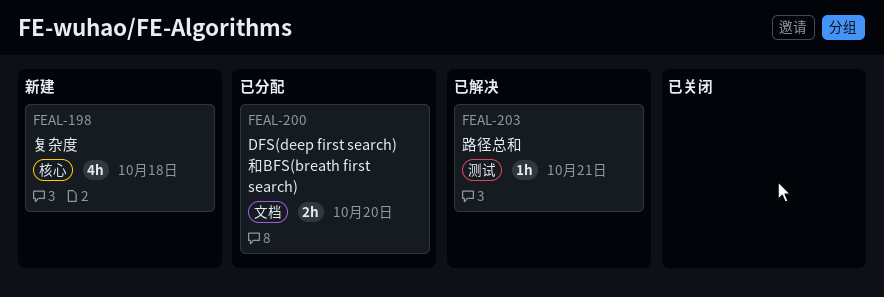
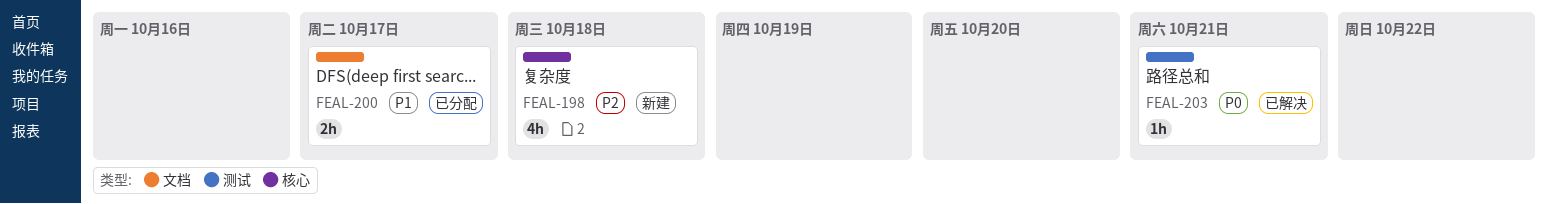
FEAL-200, due: Oct 20 -> Oct 17

